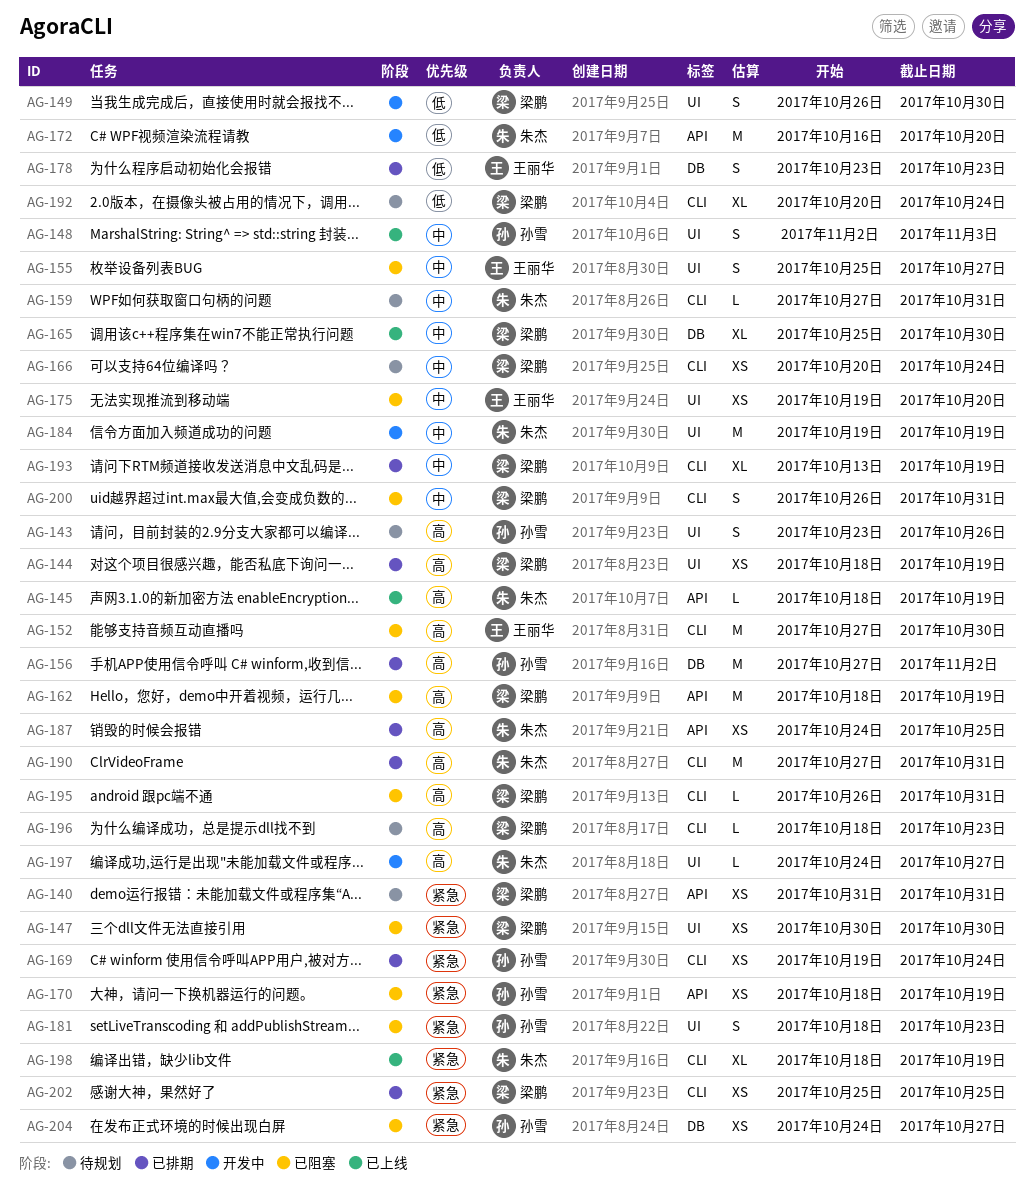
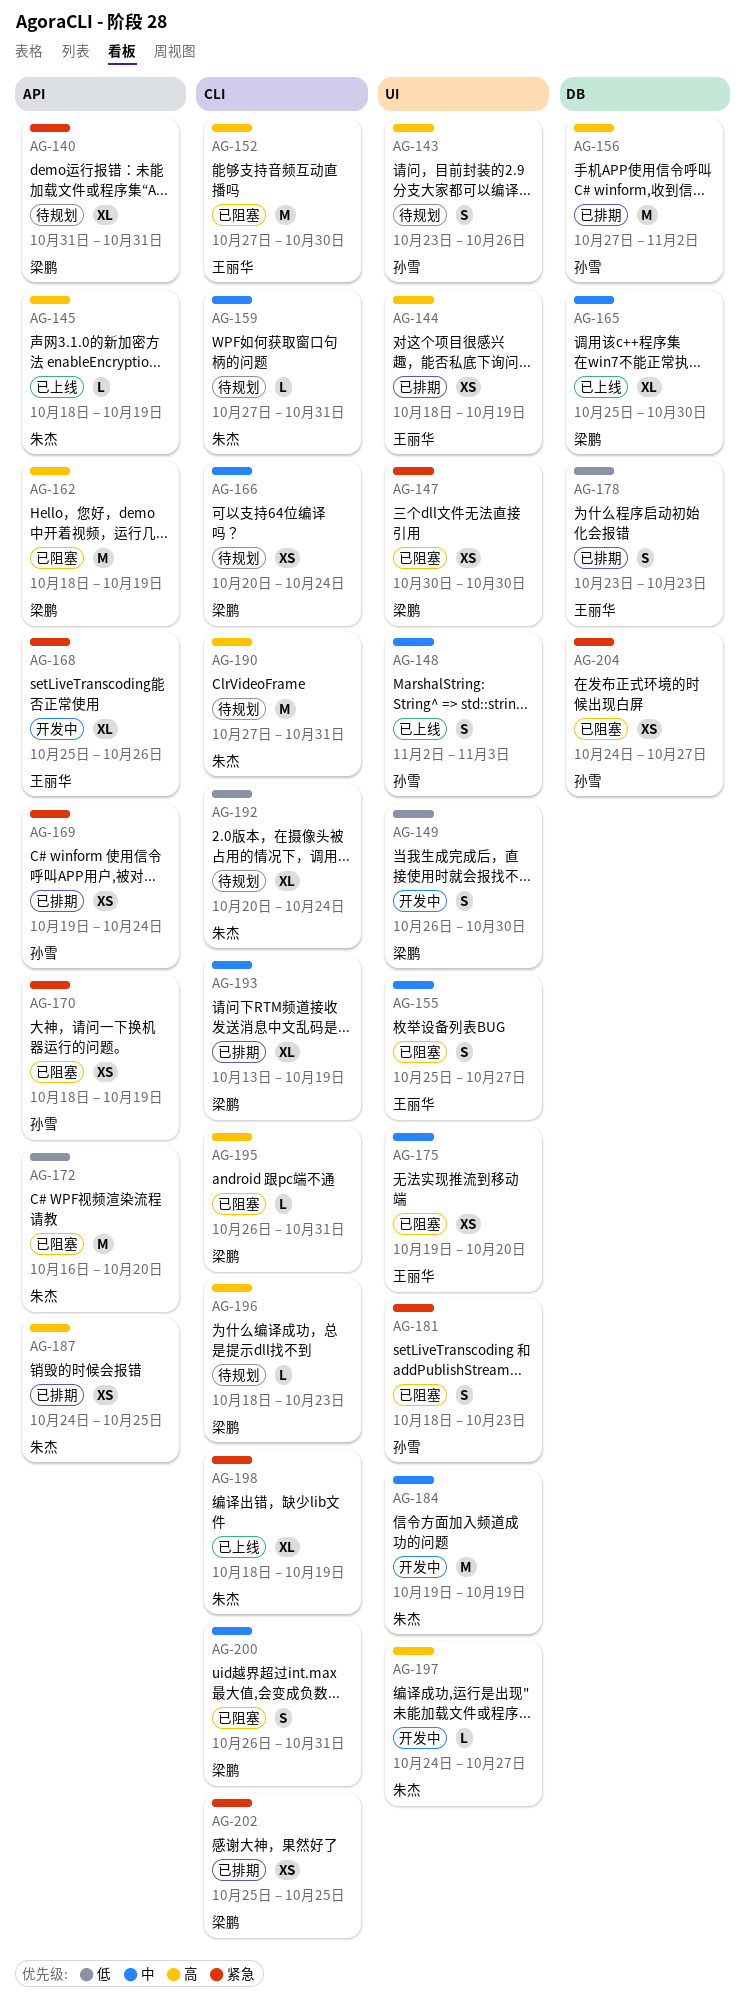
AG-140, estimate: XS -> XL
AG-144, owner: 梁鹏 -> 王丽华
AG-168: none -> present
AG-169, label: CLI -> API
AG-172, status: 开发中 -> 已阻塞
AG-190, status: 已排期 -> 待规划
AG-192, owner: 梁鹏 -> 朱杰

